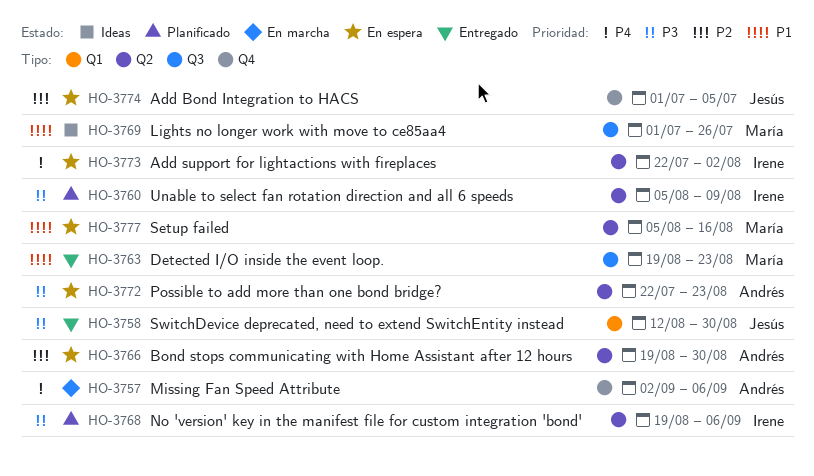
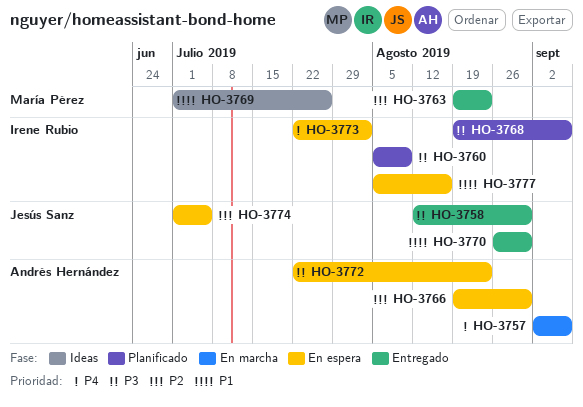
HO-3763, priority: P1 -> P2
HO-3770: none -> present
HO-3777, owner: María Pérez -> Irene Rubio

